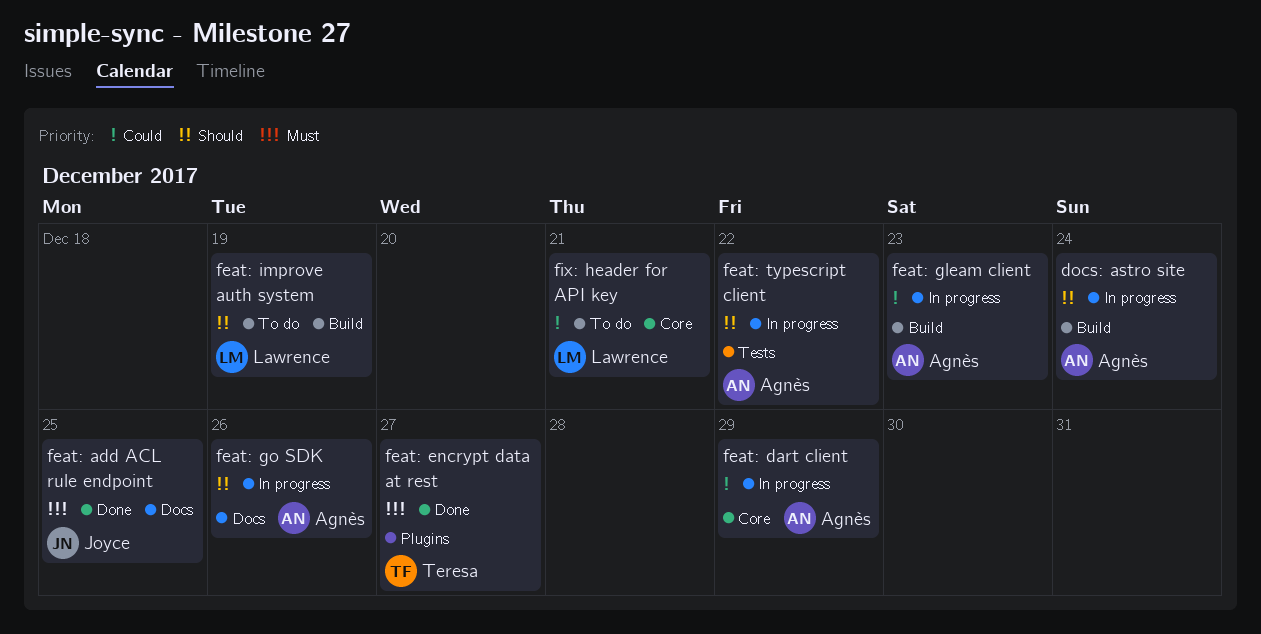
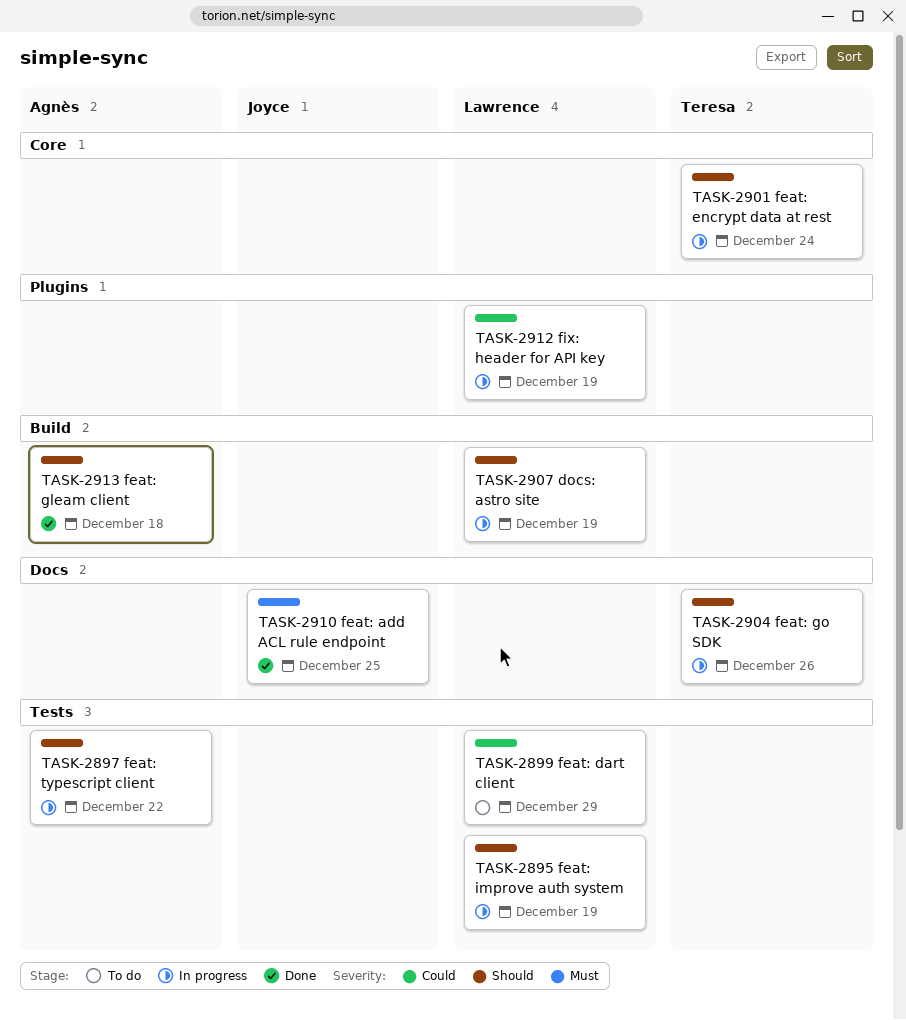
docs: astro site, owner: Agnès -> Lawrence
docs: astro site, due: Dec 24 -> Dec 19
feat: dart client, status: In progress -> To do
feat: dart client, owner: Agnès -> Lawrence
feat: dart client, label: Core -> Tests
feat: encrypt data at rest, status: Done -> In progress
feat: encrypt data at rest, priority: Must -> Should
feat: encrypt data at rest, label: Plugins -> Core
feat: encrypt data at rest, due: Dec 27 -> Dec 24
feat: gleam client, status: In progress -> Done
feat: gleam client, priority: Could -> Should
feat: gleam client, due: Dec 23 -> Dec 18
feat: go SDK, owner: Agnès -> Teresa
feat: improve auth system, status: To do -> In progress
feat: improve auth system, label: Build -> Tests
fix: header for API key, status: To do -> In progress
fix: header for API key, label: Core -> Plugins
fix: header for API key, due: Dec 21 -> Dec 19

